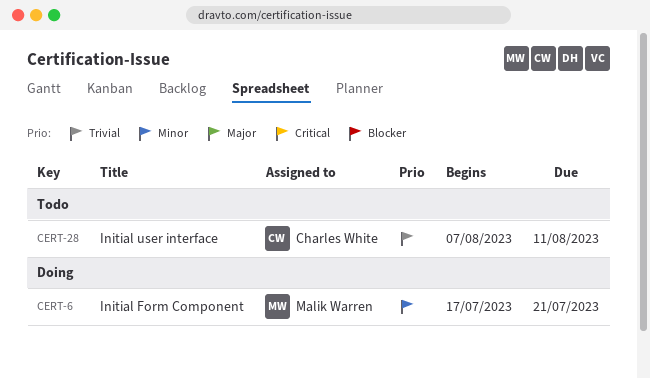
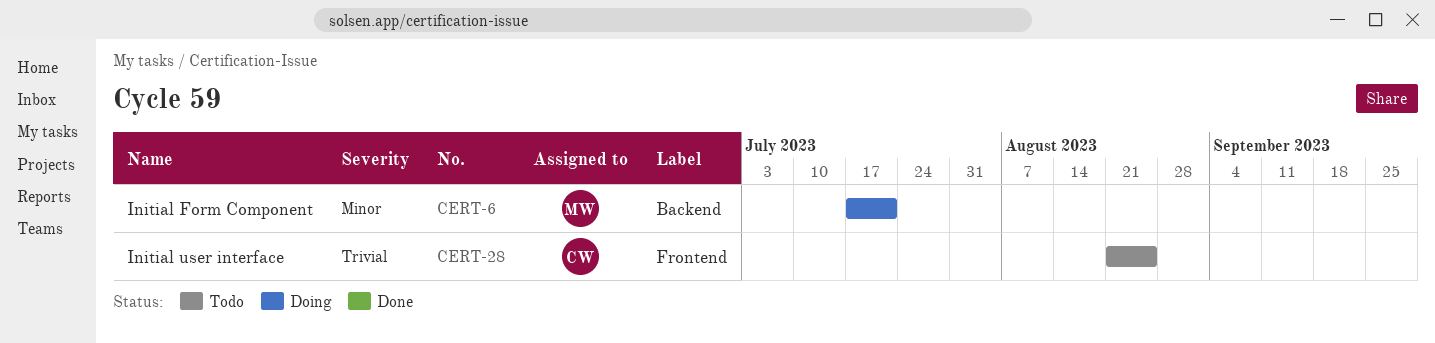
CERT-28, start: Aug 7 -> Aug 21
CERT-28, due: Aug 11 -> Aug 25

